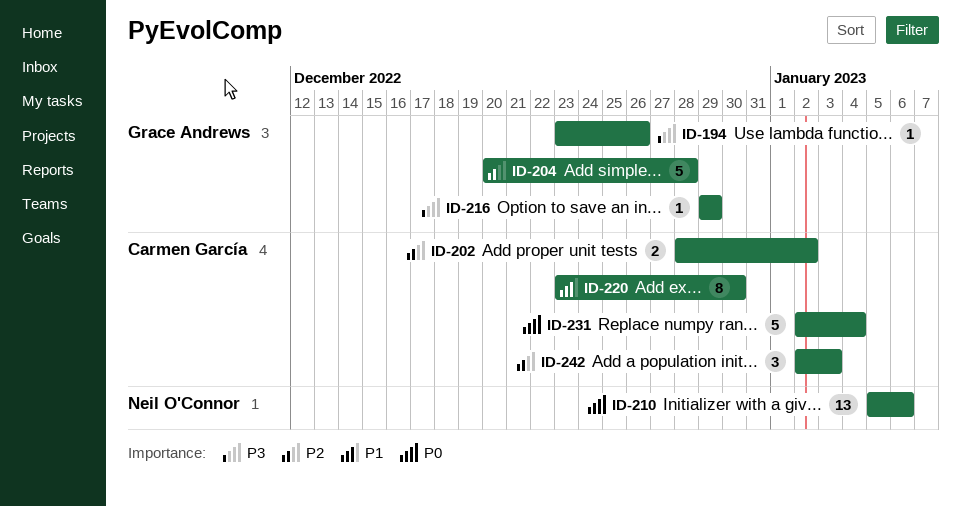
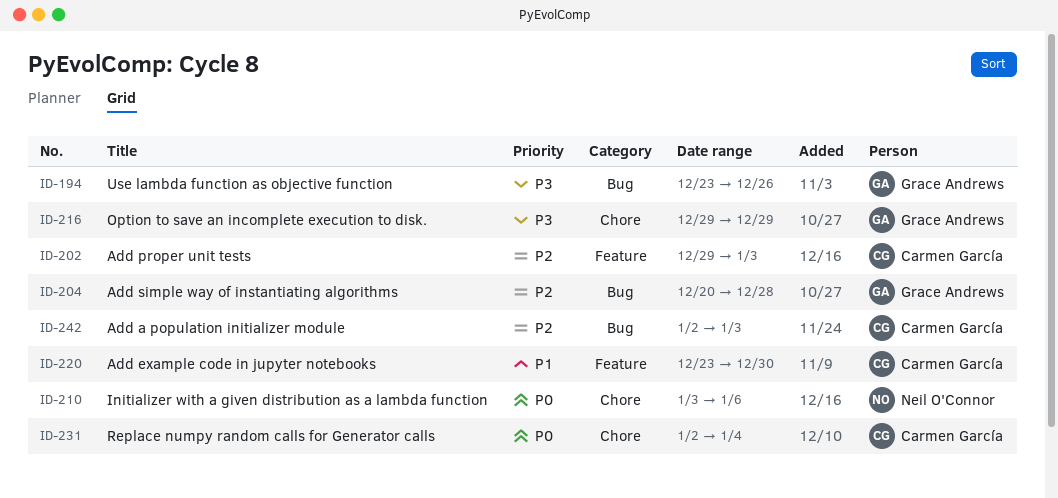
ID-202, start: Dec 28 -> Dec 29
ID-202, due: Jan 2 -> Jan 3
ID-210, start: Jan 5 -> Jan 3

